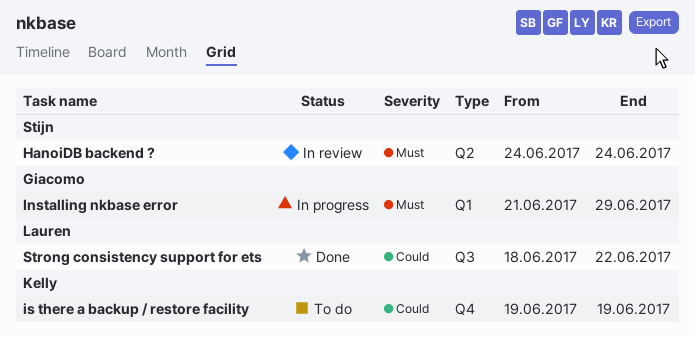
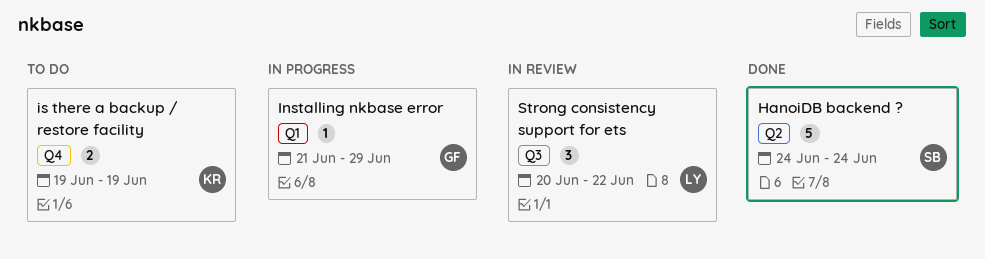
HanoiDB backend ?, status: In review -> Done
Strong consistency support for ets, status: Done -> In review
Strong consistency support for ets, start: Jun 18 -> Jun 20

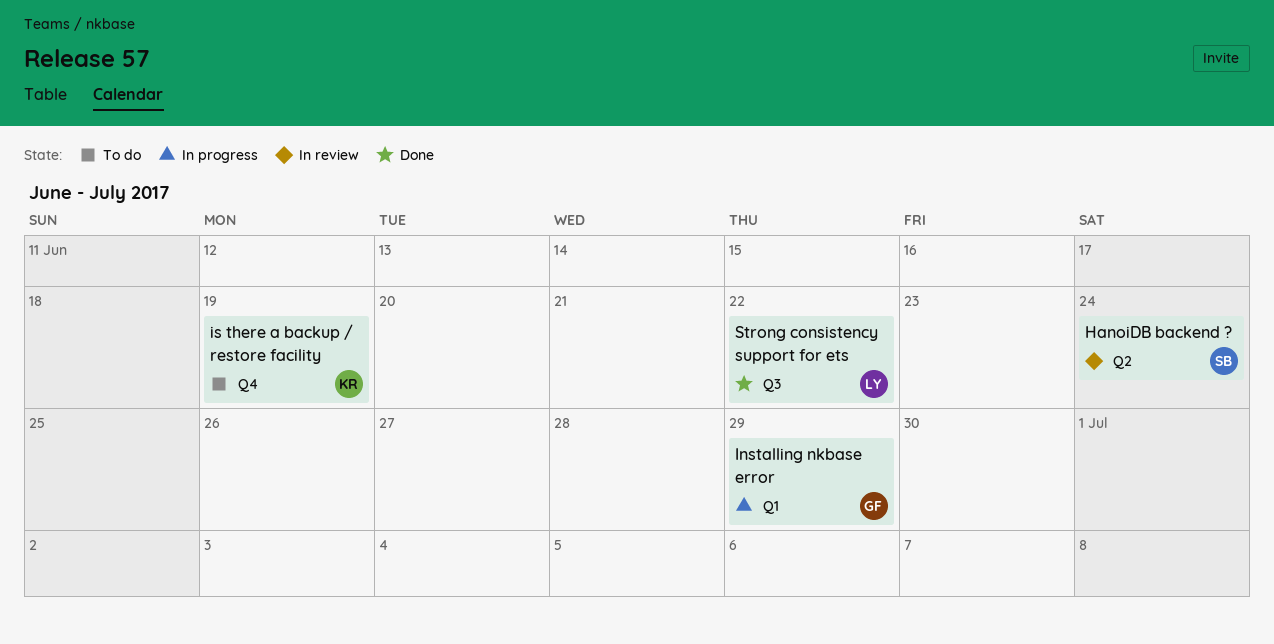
HanoiDB backend ?, status: Done -> In review
Strong consistency support for ets, status: In review -> Done

